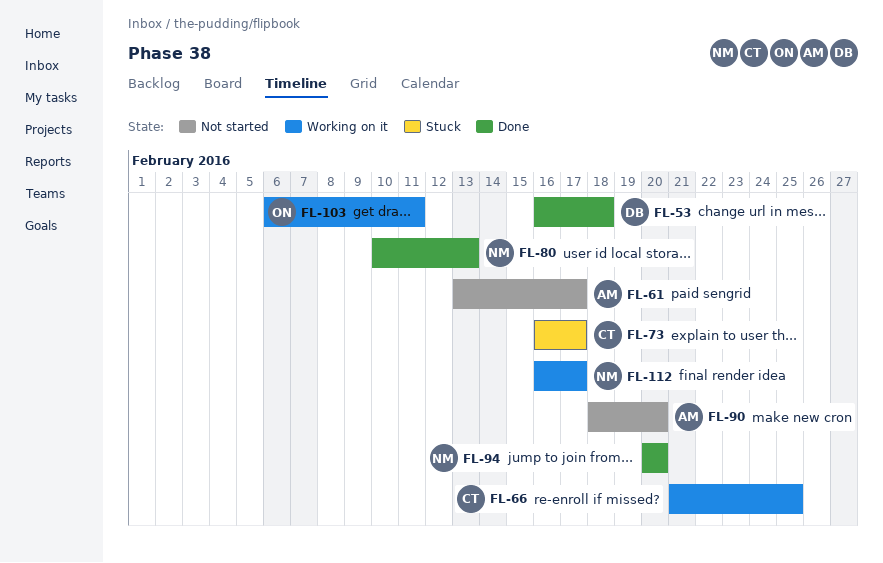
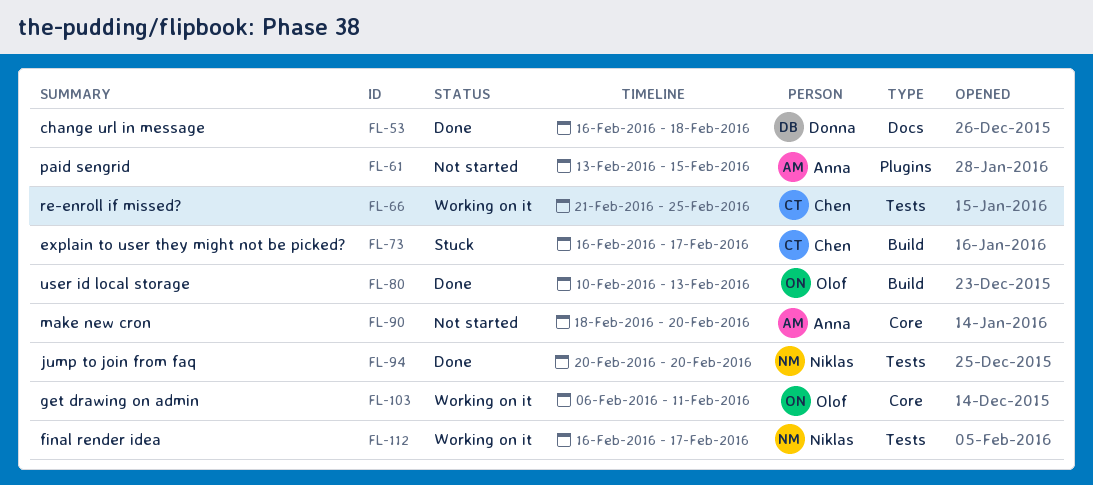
FL-61, due: Feb 17 -> Feb 15
FL-80, owner: Niklas -> Olof

